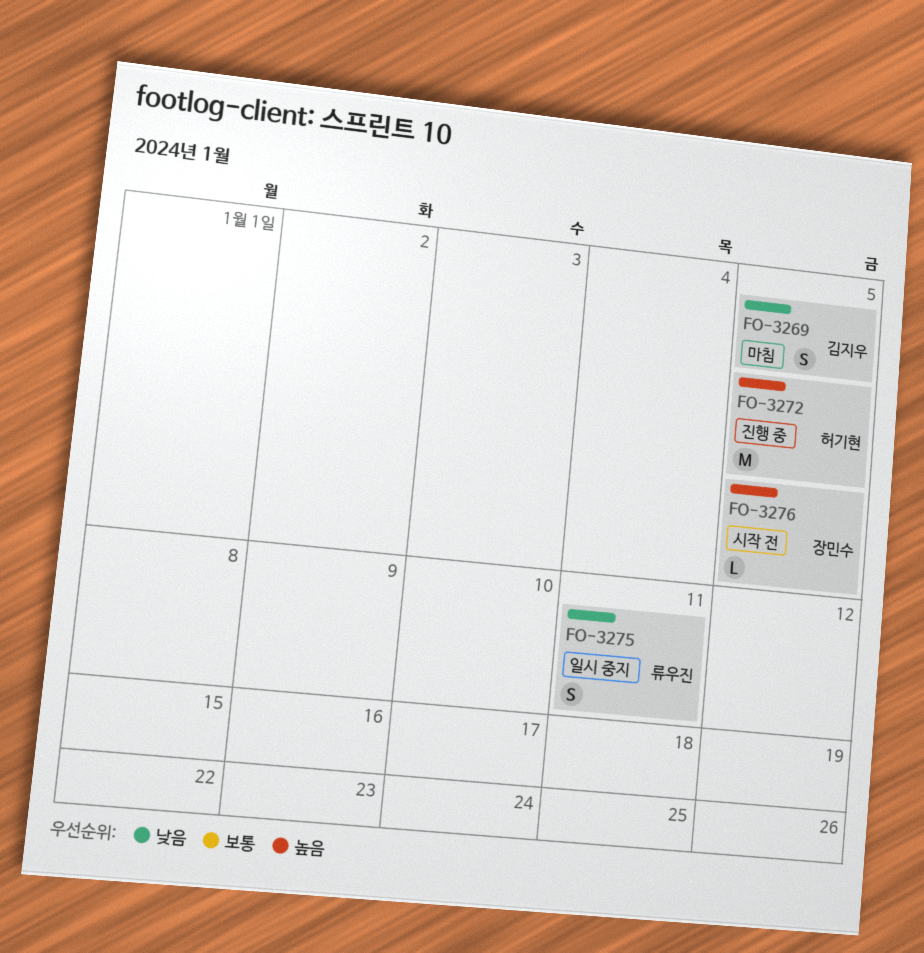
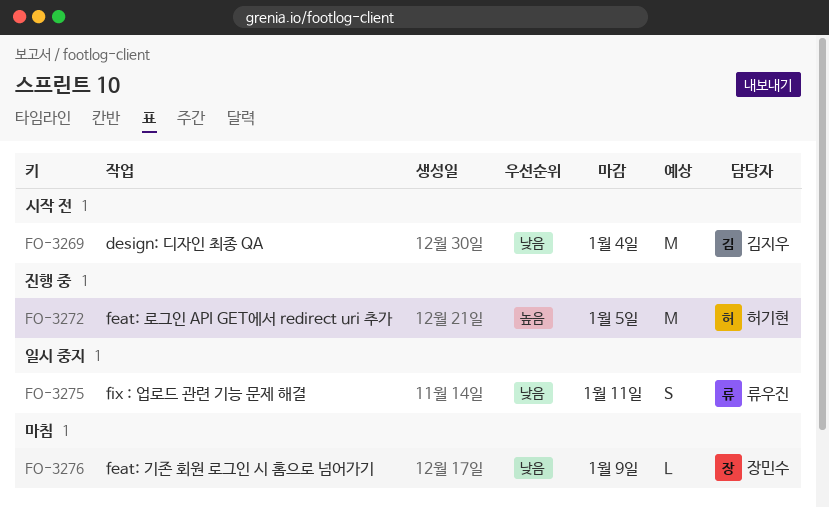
FO-3269, status: 마침 -> 시작 전
FO-3269, estimate: S -> M
FO-3269, due: Jan 5 -> Jan 4
FO-3276, status: 시작 전 -> 마침
FO-3276, priority: 높음 -> 낮음
FO-3276, due: Jan 5 -> Jan 9

